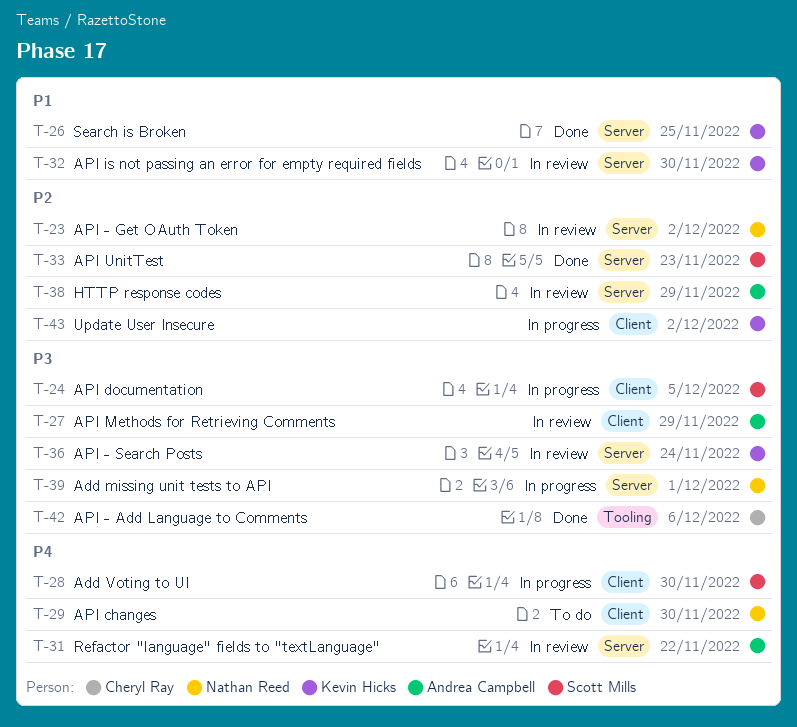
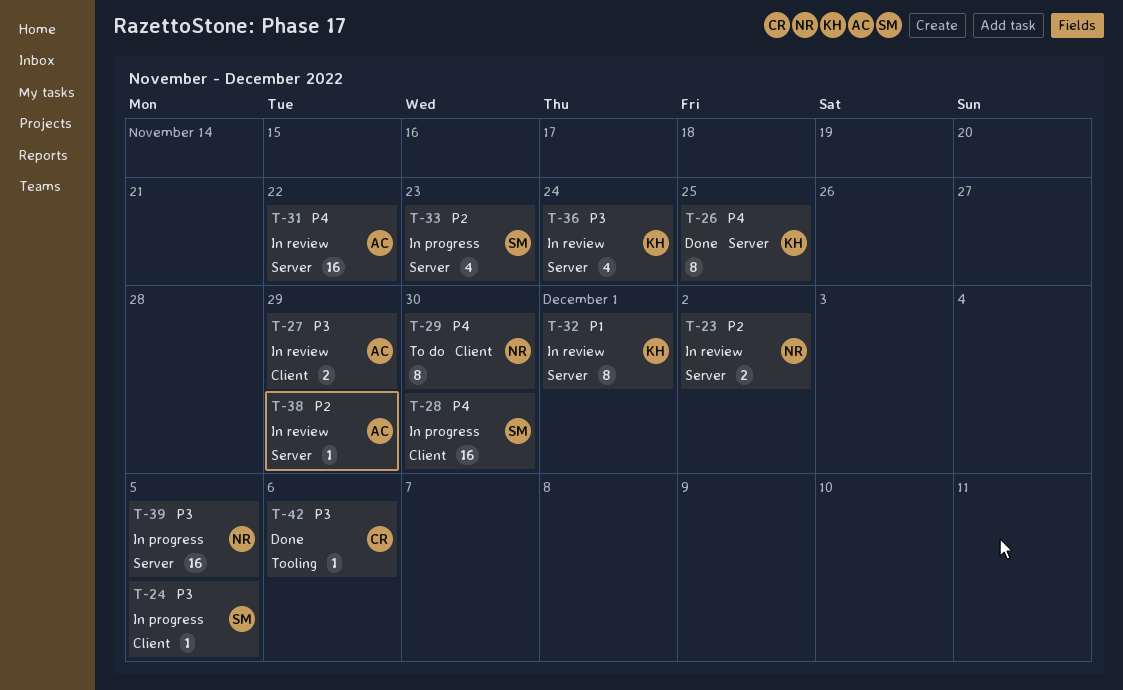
T-26, priority: P1 -> P4
T-32, due: Nov 30 -> Dec 1
T-33, status: Done -> In progress
T-39, due: Dec 1 -> Dec 5
T-43: present -> none

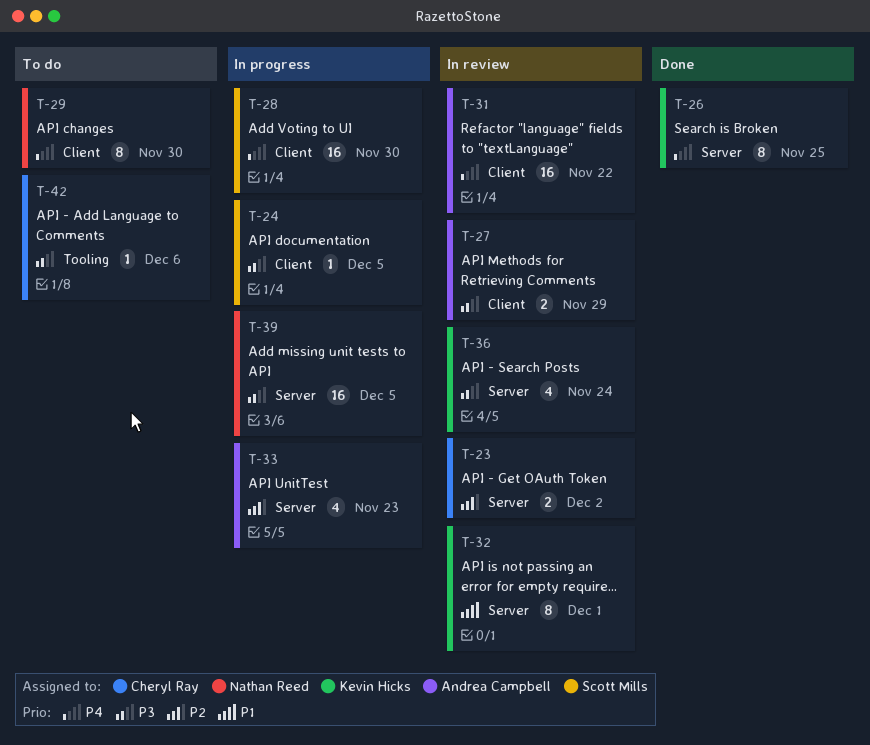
T-23, owner: Nathan Reed -> Cheryl Ray
T-31, label: Server -> Client
T-33, owner: Scott Mills -> Andrea Campbell
T-38: present -> none
T-42, status: Done -> To do

